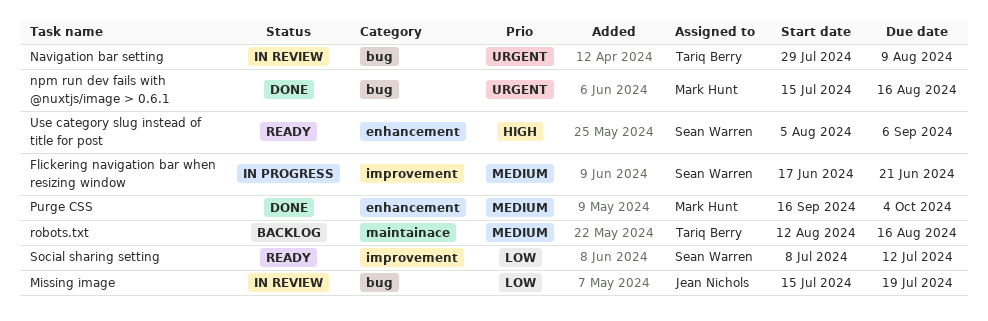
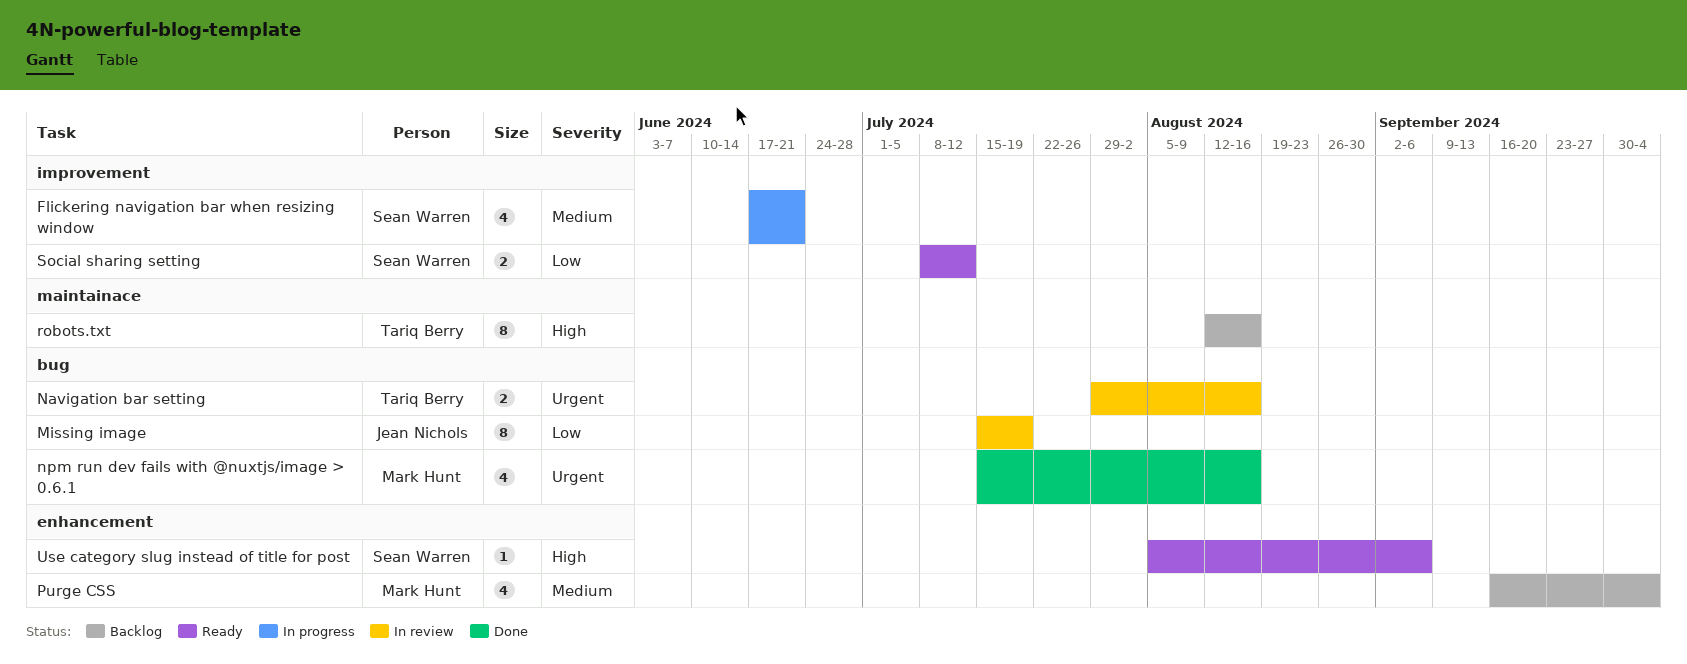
Navigation bar setting, due: Aug 9 -> Aug 16
Purge CSS, status: Done -> Backlog
robots.txt, priority: Medium -> High

